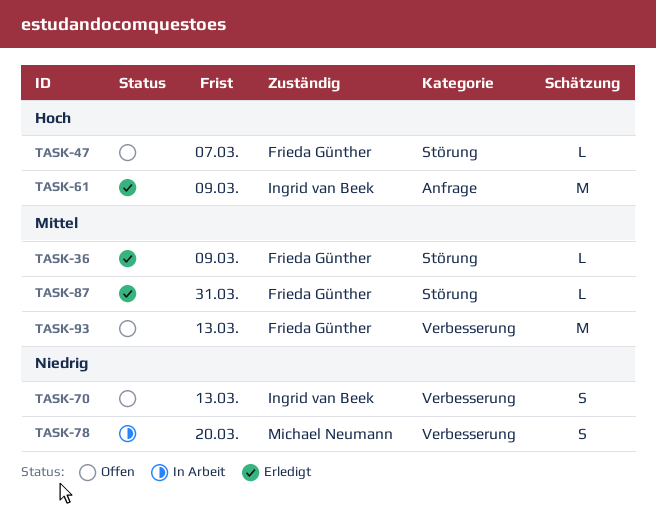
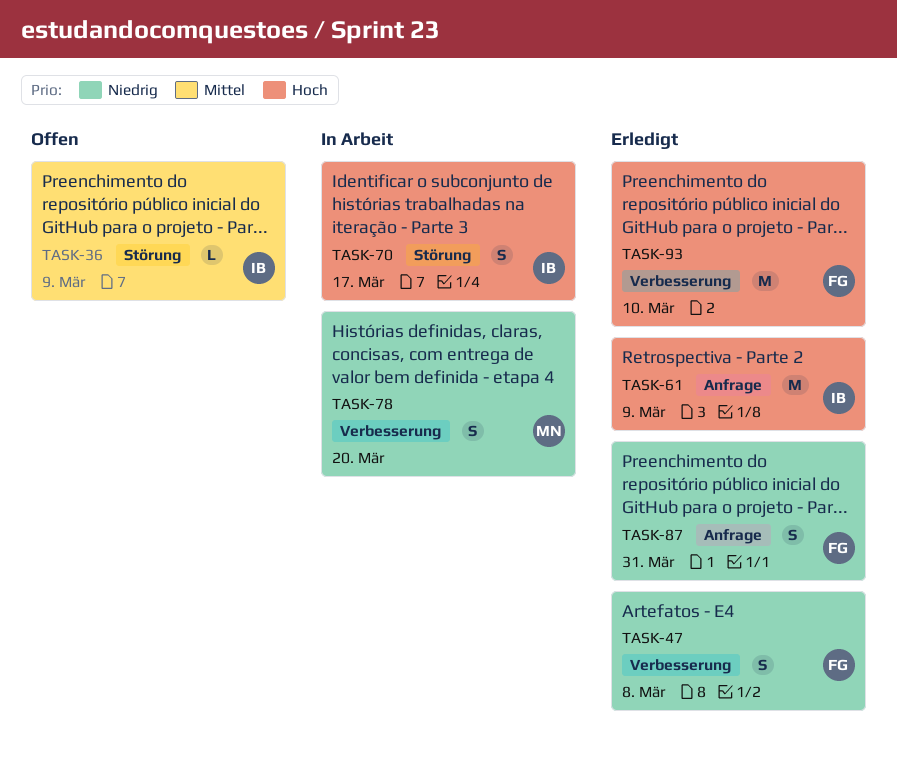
TASK-36, status: Erledigt -> Offen
TASK-36, owner: Frieda Günther -> Ingrid van Beek
TASK-47, status: Offen -> Erledigt
TASK-47, priority: Hoch -> Niedrig
TASK-47, label: Störung -> Verbesserung
TASK-47, estimate: L -> S
TASK-47, due: Mar 7 -> Mar 8
TASK-70, status: Offen -> In Arbeit
TASK-70, priority: Niedrig -> Hoch
TASK-70, label: Verbesserung -> Störung
TASK-70, due: Mar 13 -> Mar 17
TASK-87, priority: Mittel -> Niedrig
TASK-87, label: Störung -> Anfrage
TASK-87, estimate: L -> S
TASK-93, status: Offen -> Erledigt
TASK-93, priority: Mittel -> Hoch
TASK-93, due: Mar 13 -> Mar 10

